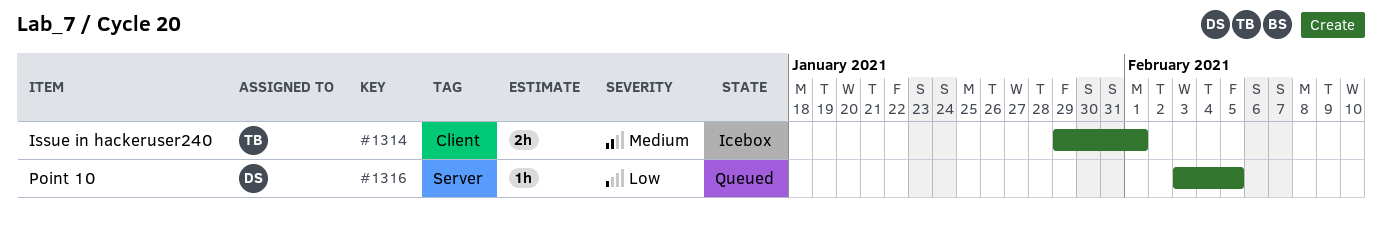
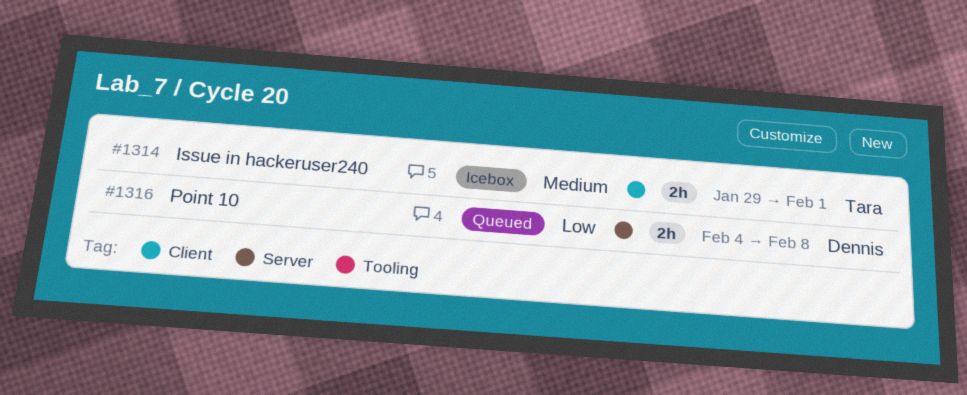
#1316, estimate: 1h -> 2h
#1316, start: Feb 3 -> Feb 4
#1316, due: Feb 5 -> Feb 8

